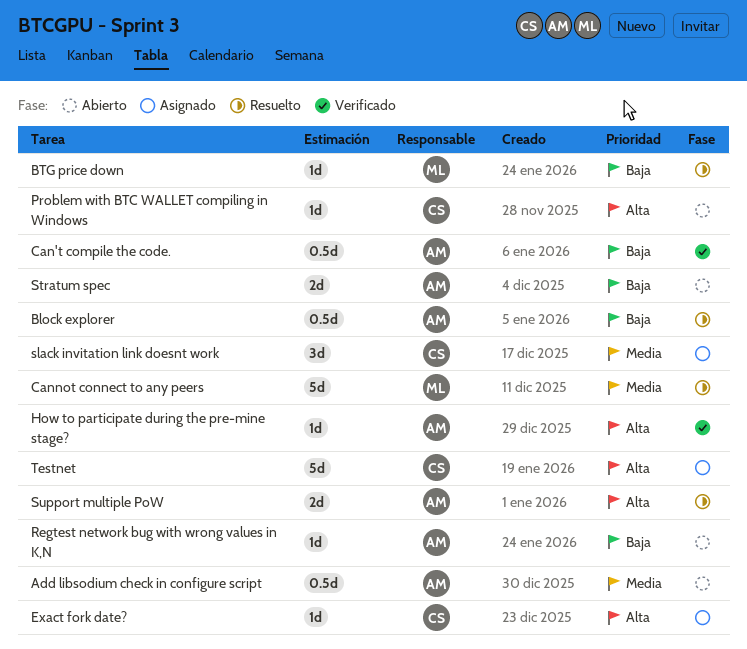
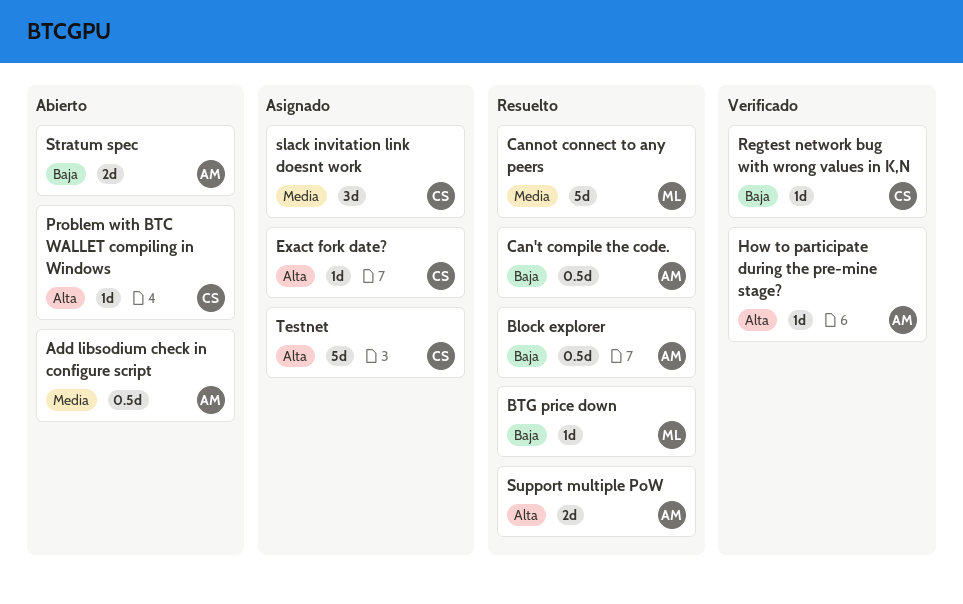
Can't compile the code., status: Verificado -> Resuelto
Regtest network bug with wrong values in K,N, status: Abierto -> Verificado
Regtest network bug with wrong values in K,N, owner: AM -> CS

